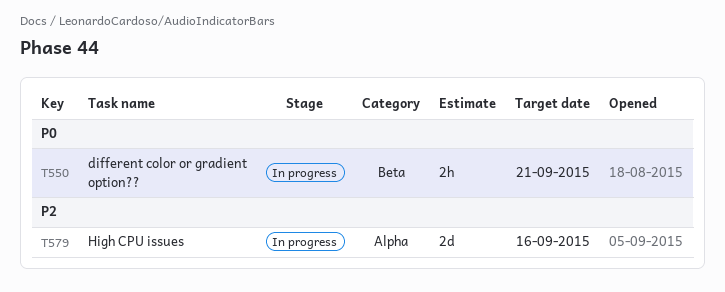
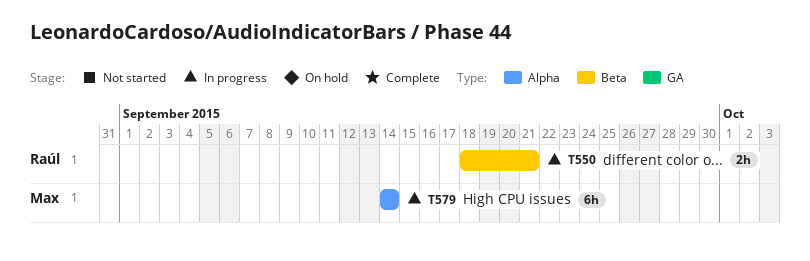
T579, estimate: 2d -> 6h
T579, due: Sep 16 -> Sep 14

